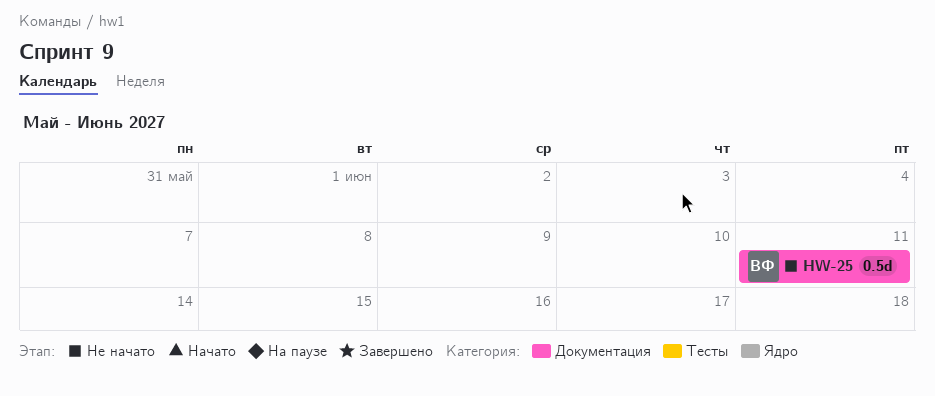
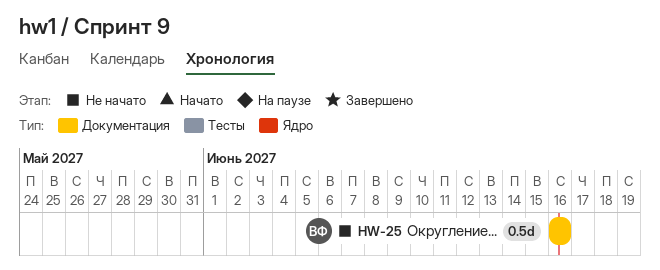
HW-25, start: Jun 11 -> Jun 16
HW-25, due: Jun 11 -> Jun 16

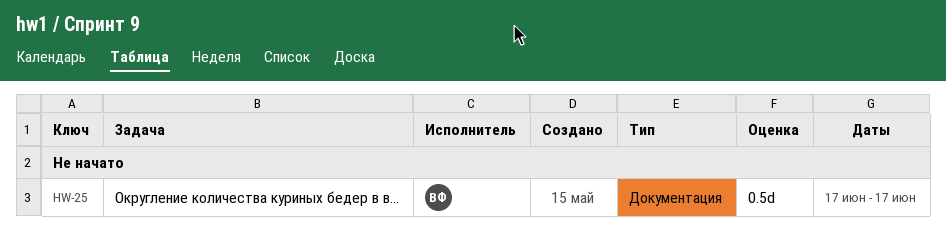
HW-25, start: Jun 16 -> Jun 17
HW-25, due: Jun 16 -> Jun 17

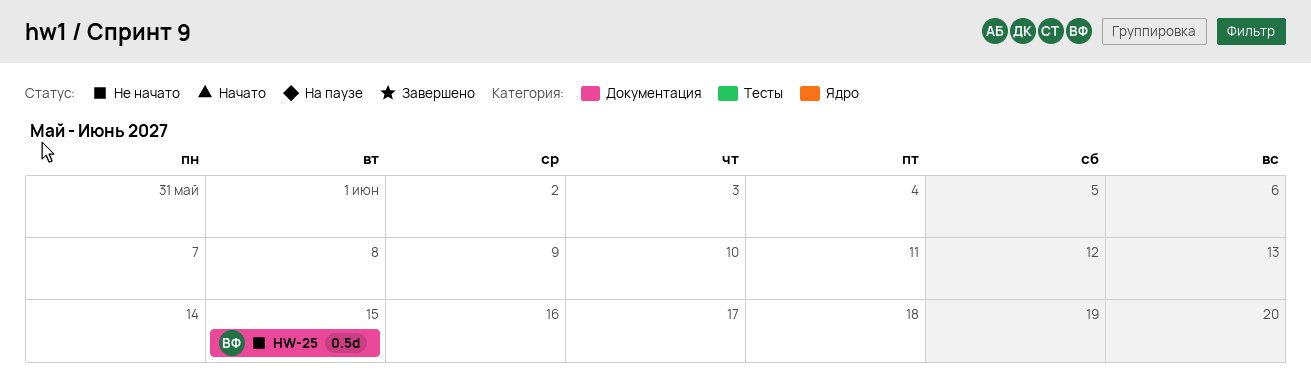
HW-25, start: Jun 17 -> Jun 15
HW-25, due: Jun 17 -> Jun 15

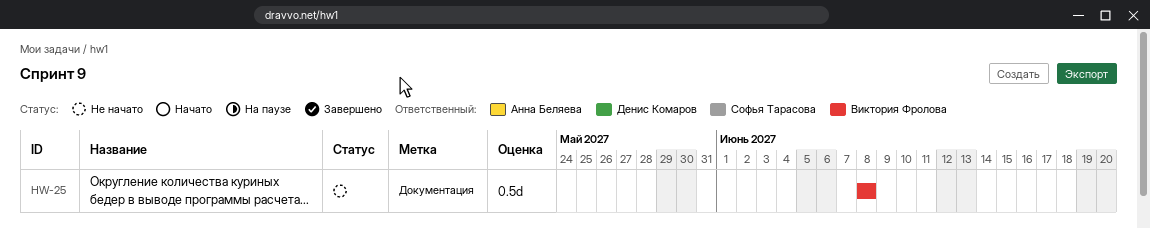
HW-25, start: Jun 15 -> Jun 8
HW-25, due: Jun 15 -> Jun 8

